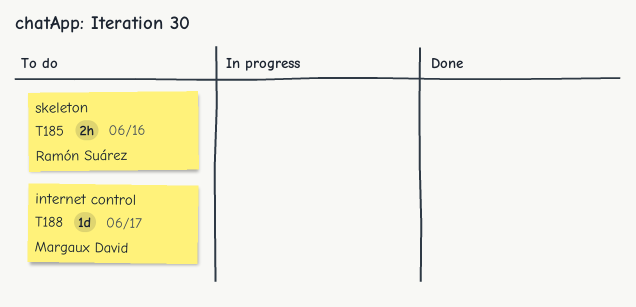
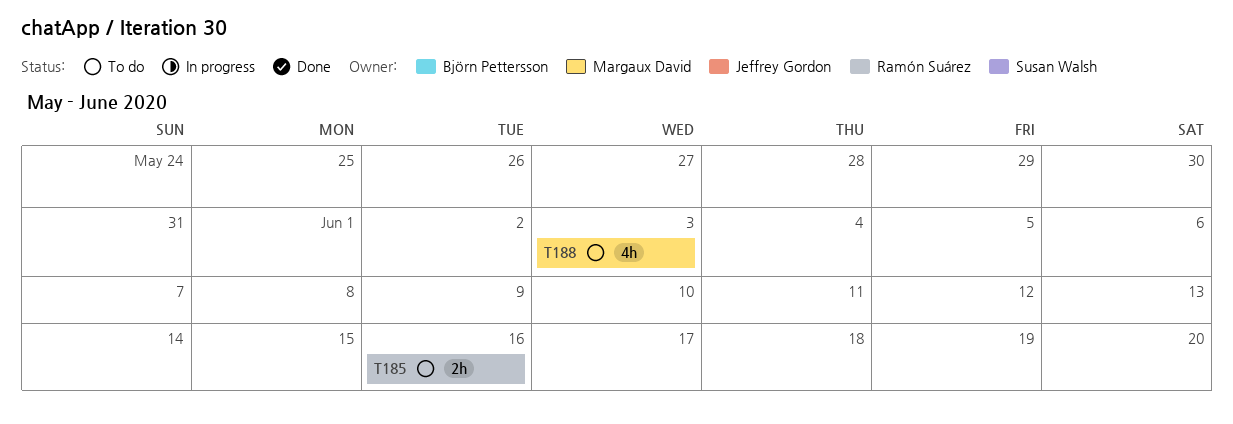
T188, estimate: 1d -> 4h
T188, due: Jun 17 -> Jun 3

